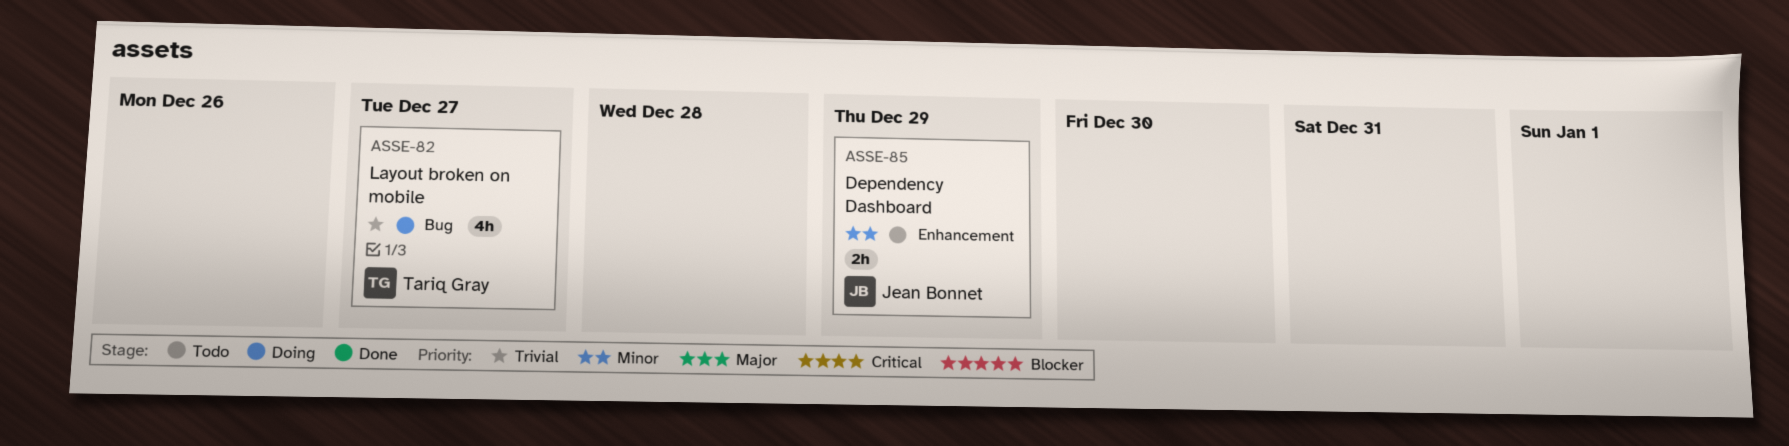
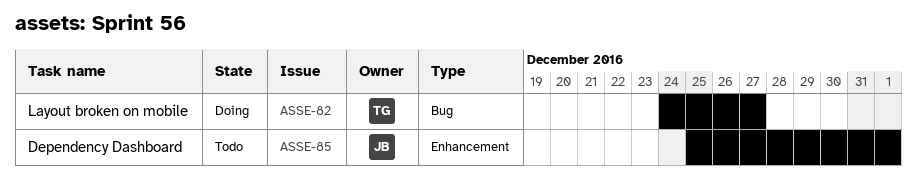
ASSE-85, due: Dec 29 -> Jan 1

